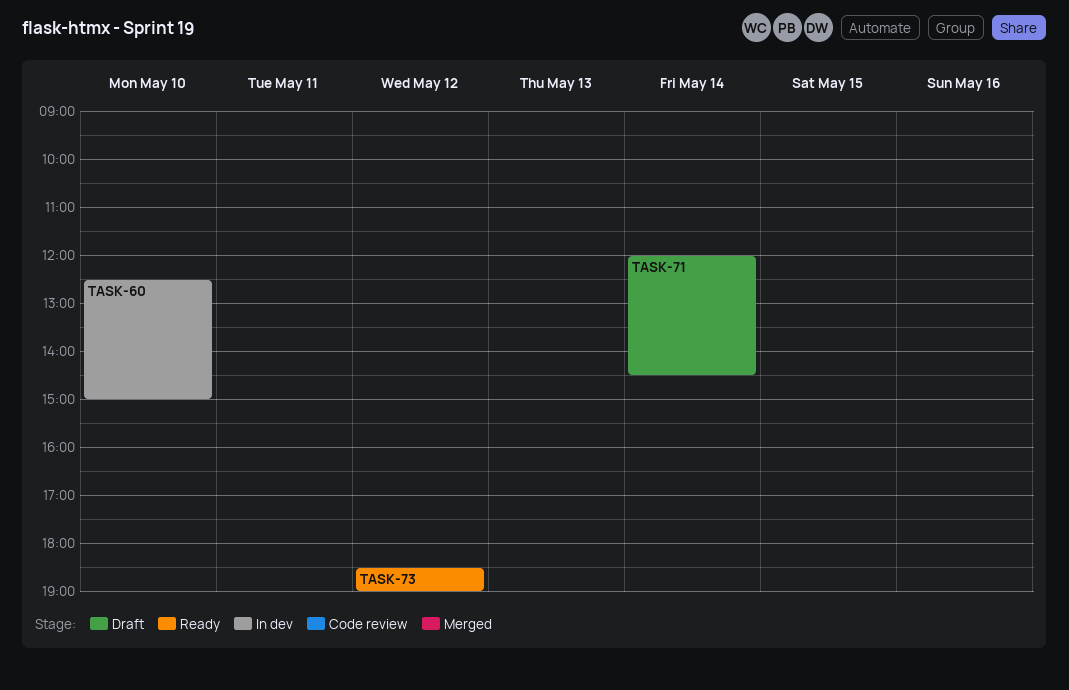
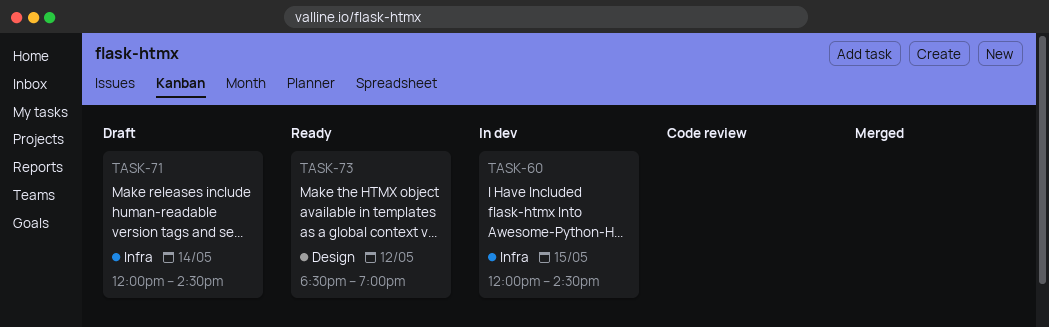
TASK-60, day: May 10 -> May 15
TASK-60, begins: 12:30 -> 12:00
TASK-60, ends: 15:00 -> 14:30

